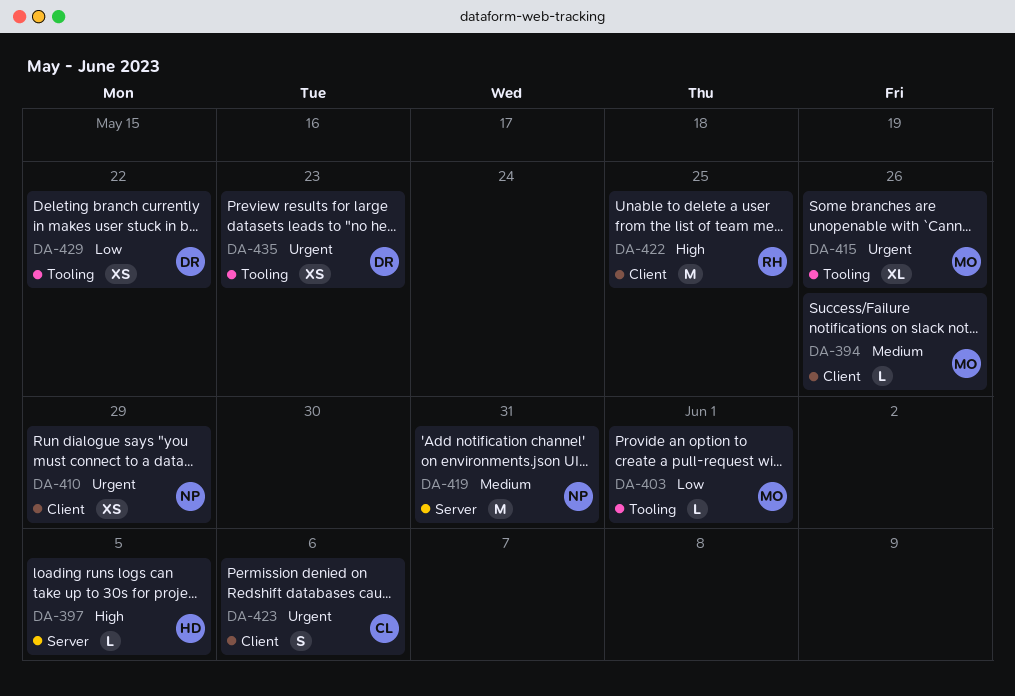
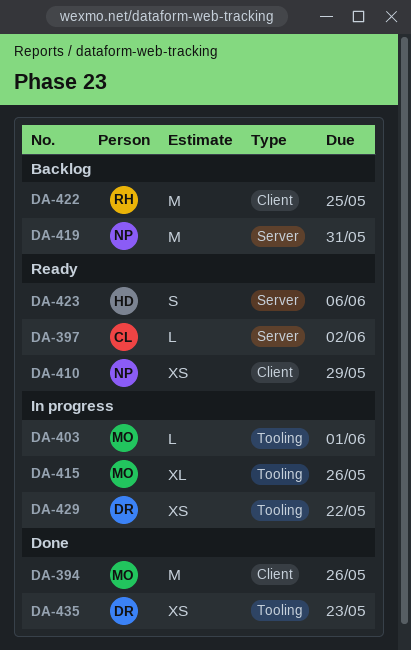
DA-394, estimate: L -> M
DA-397, owner: HD -> CL
DA-397, due: Jun 5 -> Jun 2
DA-423, owner: CL -> HD
DA-423, label: Client -> Server

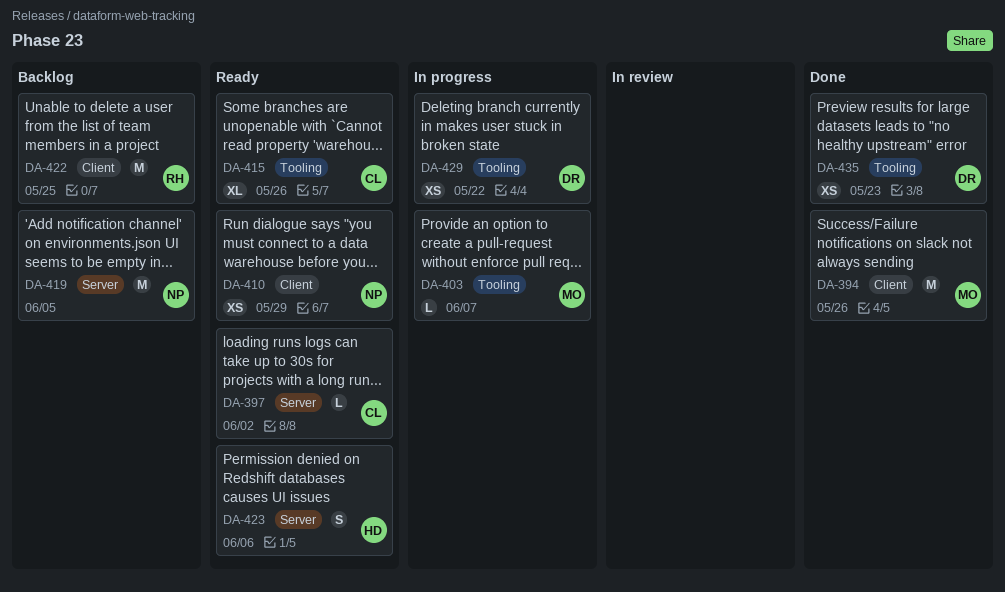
DA-403, due: Jun 1 -> Jun 7
DA-415, status: In progress -> Ready
DA-415, owner: MO -> CL
DA-419, due: May 31 -> Jun 5

